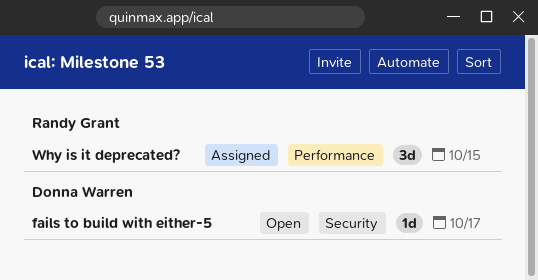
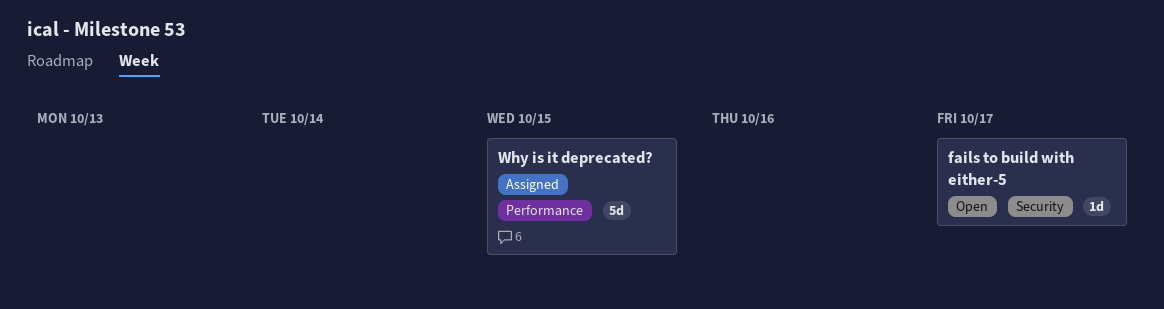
Why is it deprecated?, estimate: 3d -> 5d

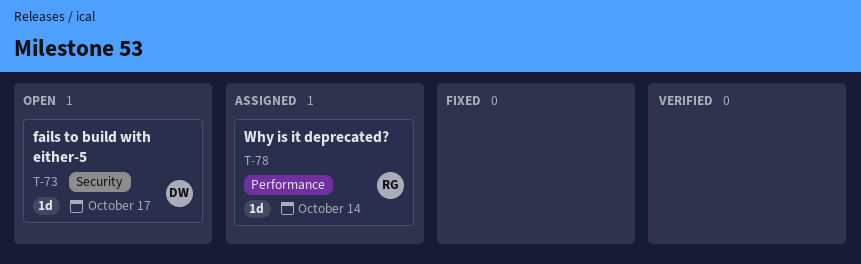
Why is it deprecated?, estimate: 5d -> 1d
Why is it deprecated?, due: Oct 15 -> Oct 14

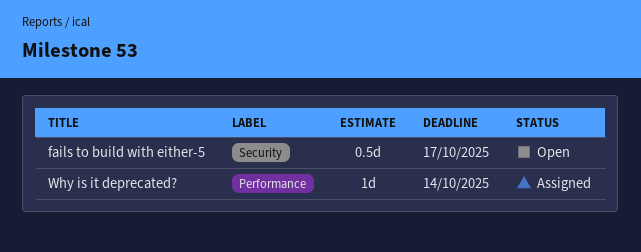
fails to build with either-5, estimate: 1d -> 0.5d

